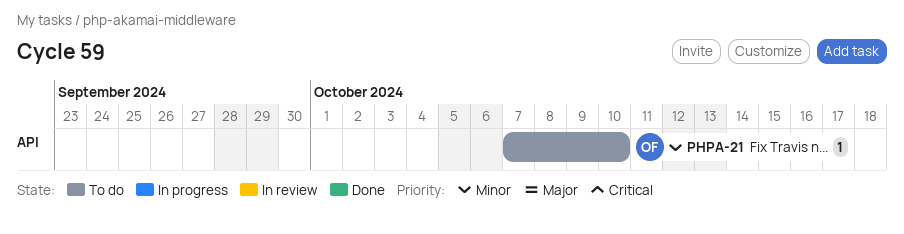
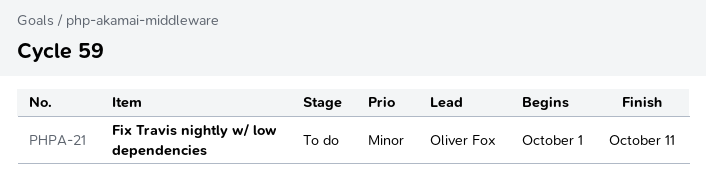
PHPA-21, start: Oct 7 -> Oct 1
PHPA-21, due: Oct 10 -> Oct 11

